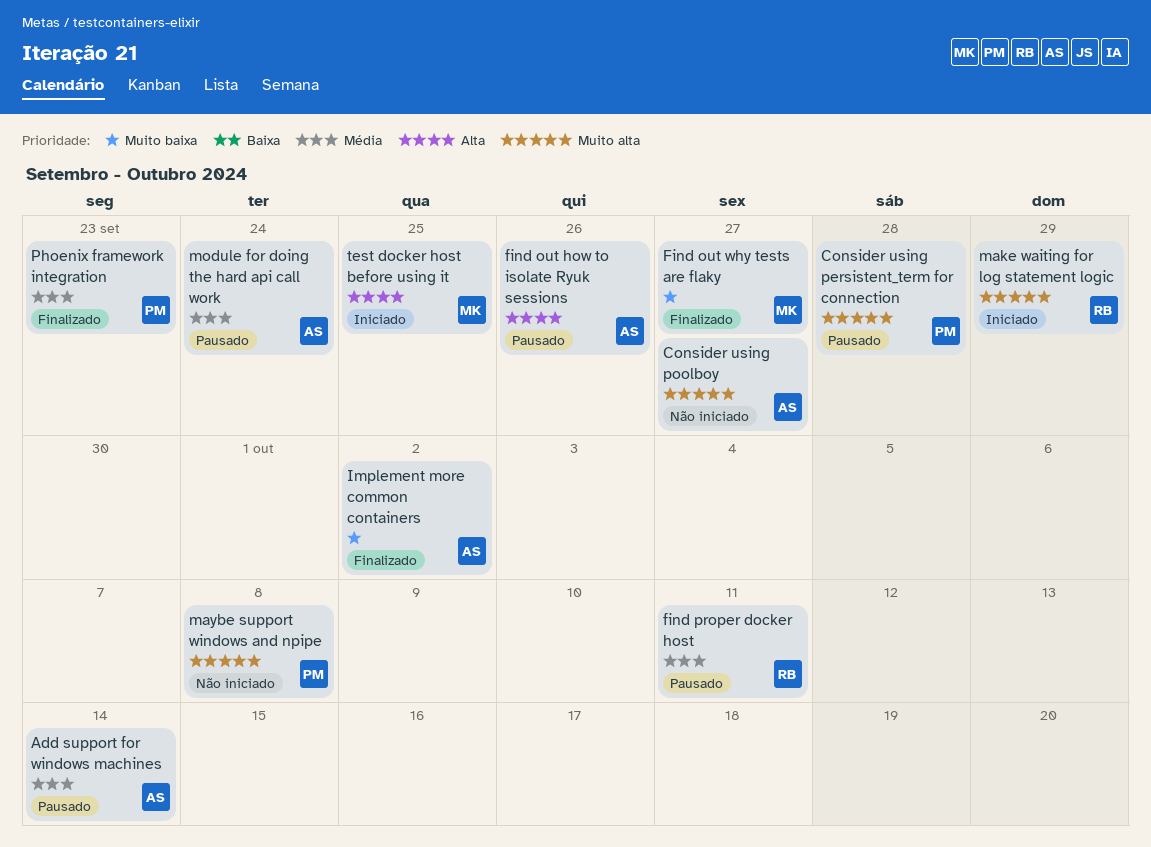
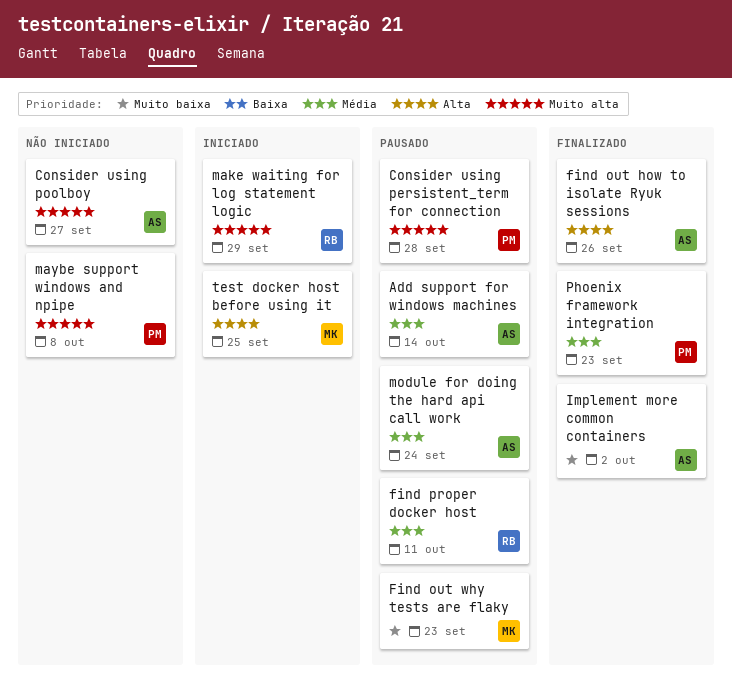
find out how to isolate Ryuk sessions, status: Pausado -> Finalizado
Find out why tests are flaky, status: Finalizado -> Pausado
Find out why tests are flaky, due: Sep 27 -> Sep 23

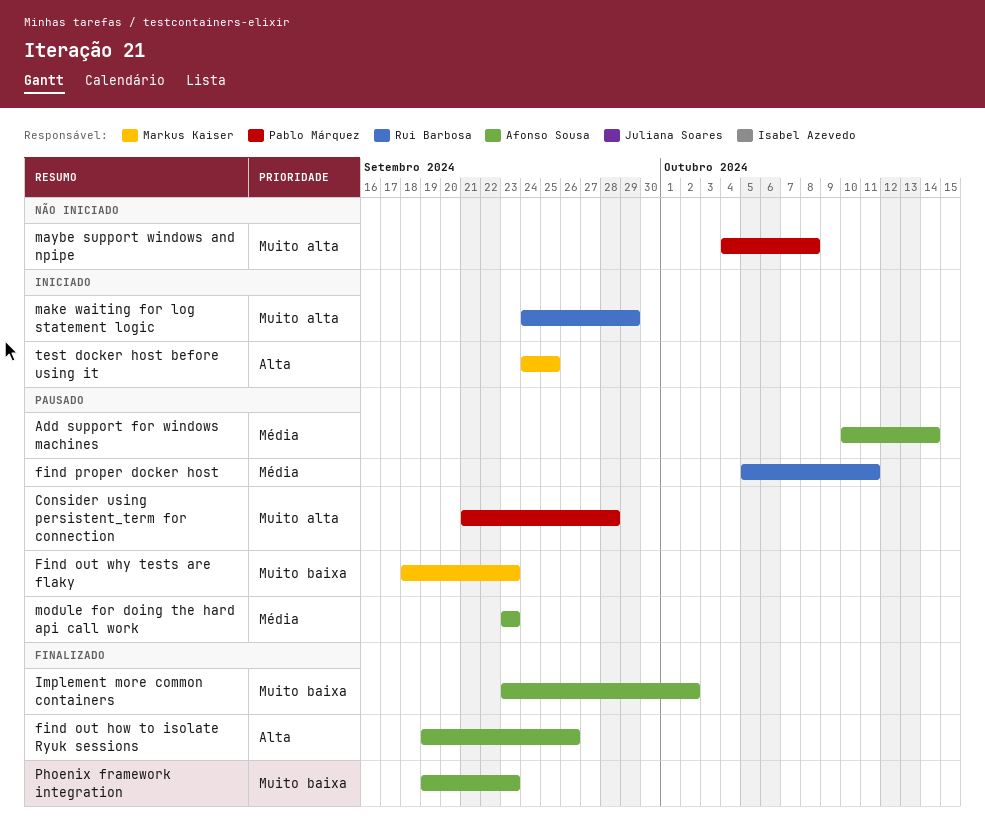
Consider using poolboy: present -> none
module for doing the hard api call work, due: Sep 24 -> Sep 23
Phoenix framework integration, owner: Pablo Márquez -> Afonso Sousa
Phoenix framework integration, priority: Média -> Muito baixa

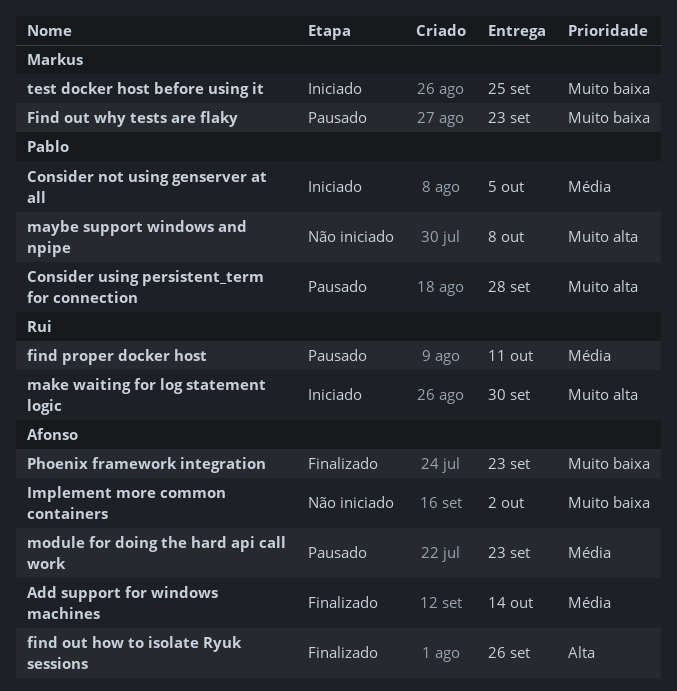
Add support for windows machines, status: Pausado -> Finalizado
Consider not using genserver at all: none -> present
Implement more common containers, status: Finalizado -> Não iniciado
make waiting for log statement logic, due: Sep 29 -> Sep 30
test docker host before using it, priority: Alta -> Muito baixa

